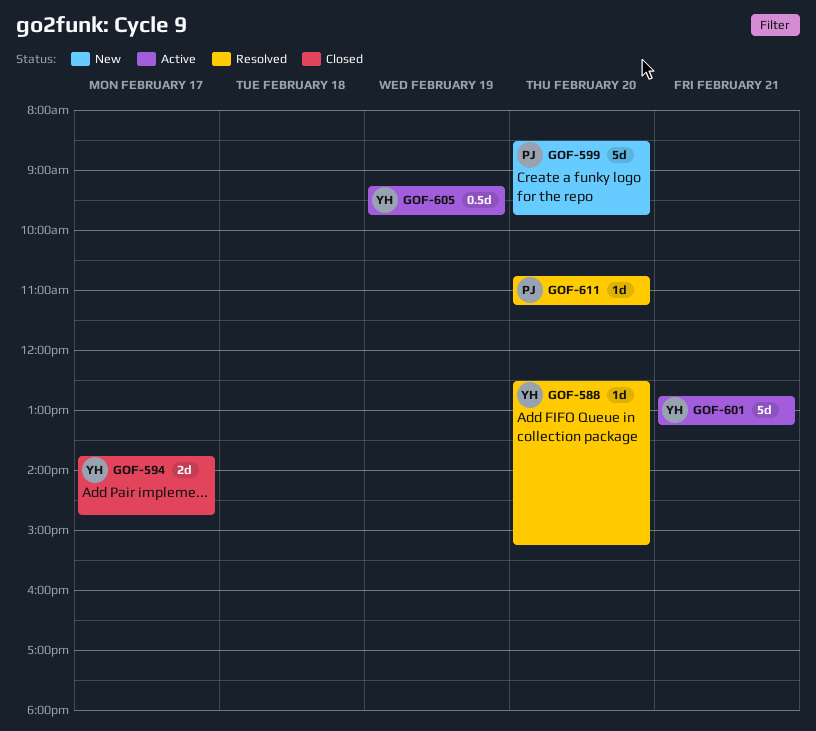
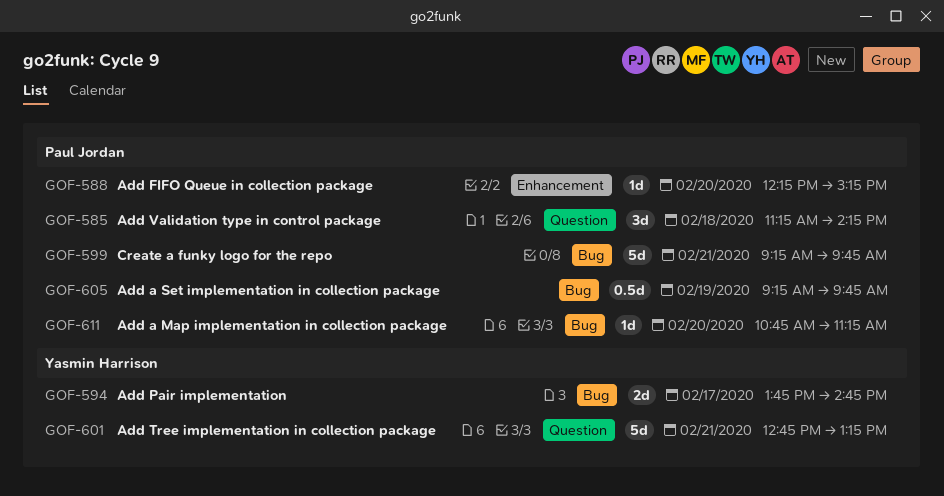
GOF-585: none -> present
GOF-588, owner: Yasmin Harrison -> Paul Jordan
GOF-588, begins: 12:30 -> 12:15
GOF-599, day: Feb 20 -> Feb 21
GOF-599, begins: 08:30 -> 09:15
GOF-605, owner: Yasmin Harrison -> Paul Jordan

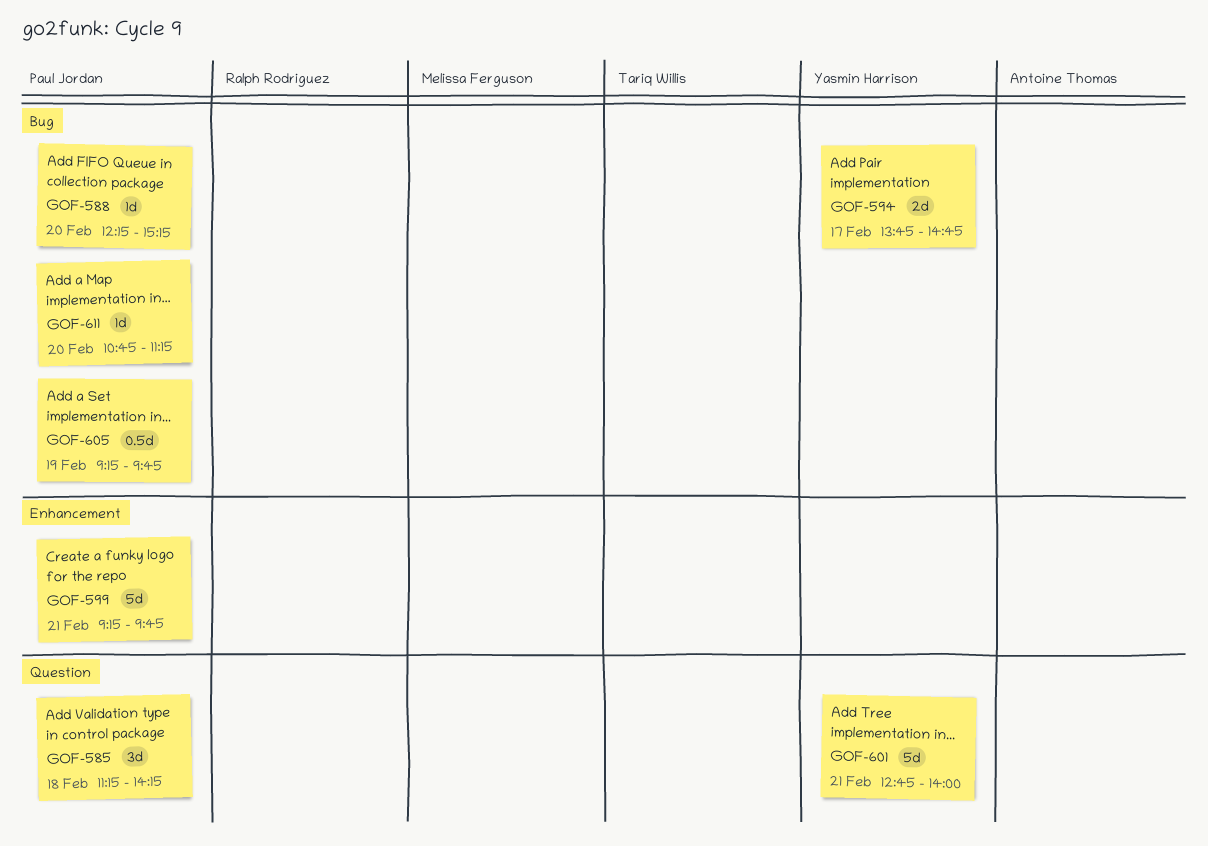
GOF-588, label: Enhancement -> Bug
GOF-599, label: Bug -> Enhancement
GOF-601, ends: 13:15 -> 14:00

